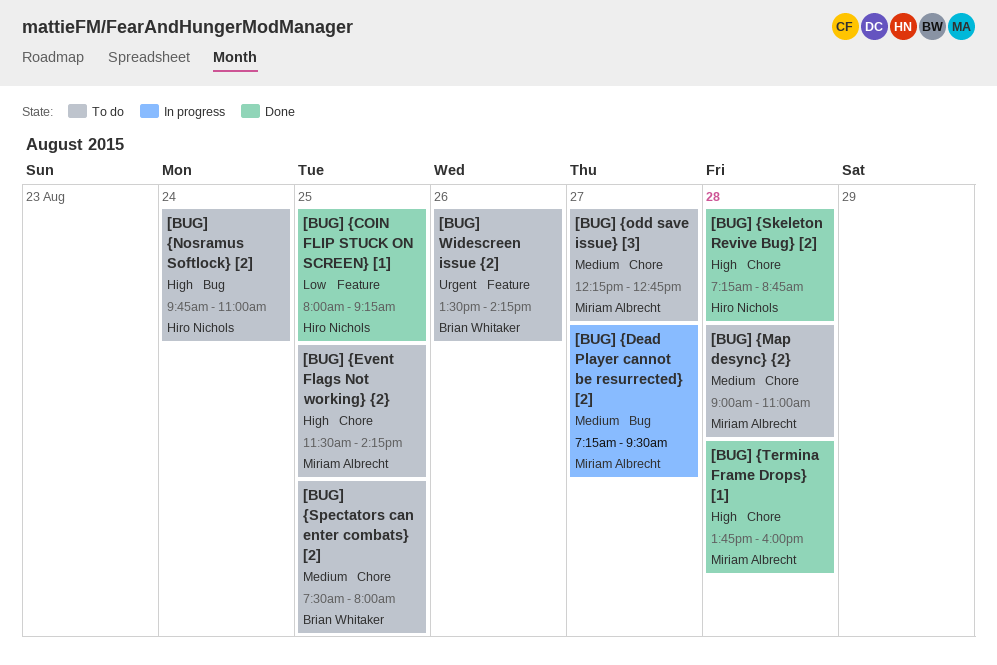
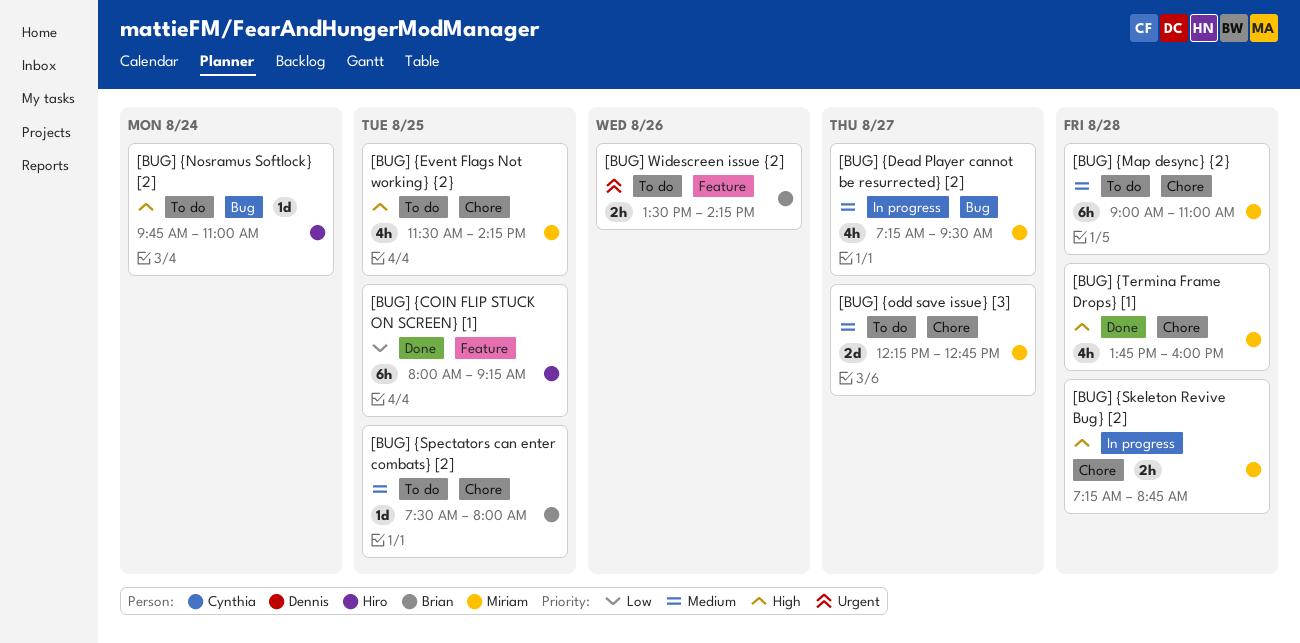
[BUG] {Skeleton Revive Bug} [2], status: Done -> In progress
[BUG] {Skeleton Revive Bug} [2], owner: Hiro Nichols -> Miriam Albrecht

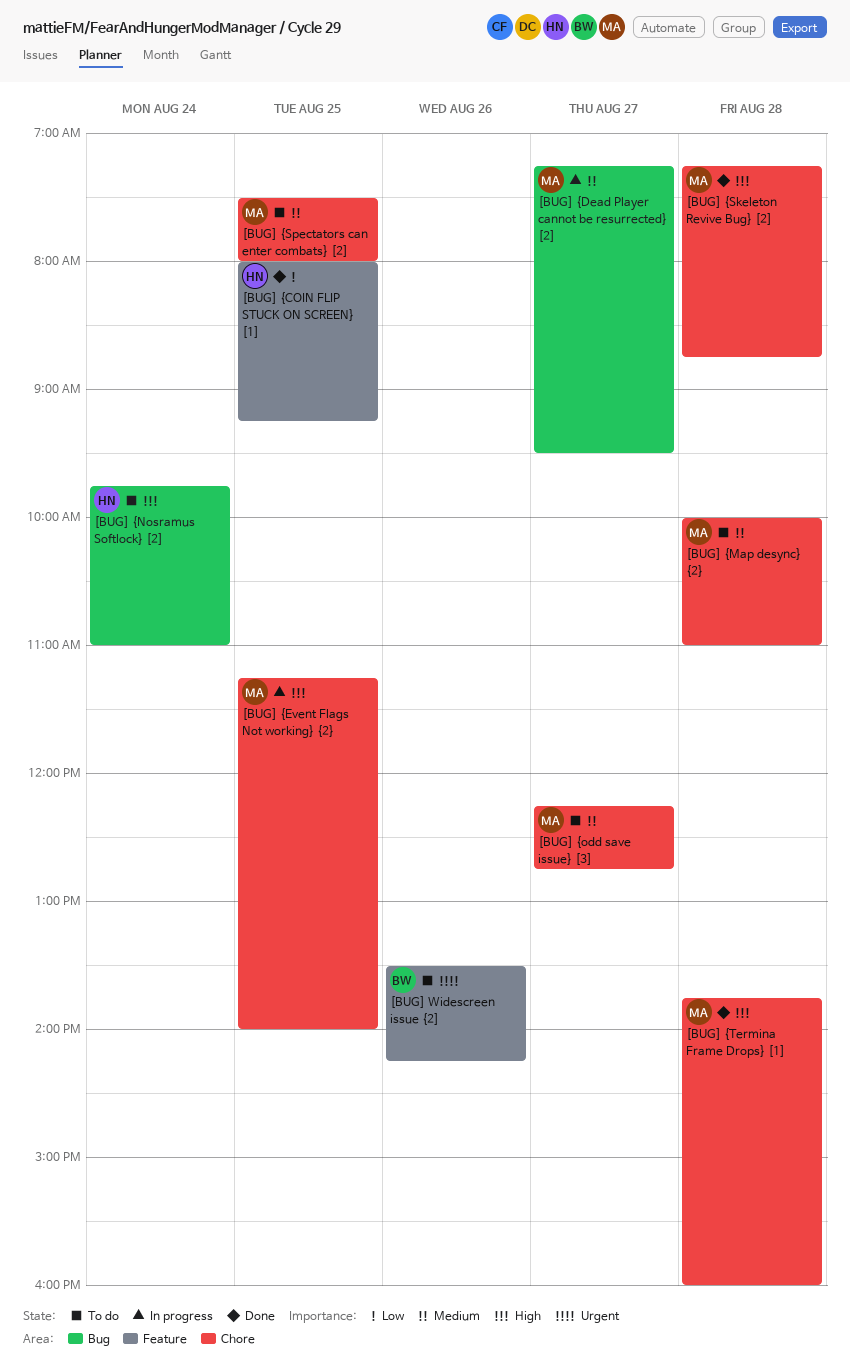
[BUG] {Event Flags Not working} {2}, status: To do -> In progress
[BUG] {Event Flags Not working} {2}, begins: 11:30 -> 11:15
[BUG] {Event Flags Not working} {2}, ends: 14:15 -> 14:00
[BUG] {Map desync} {2}, begins: 09:00 -> 10:00
[BUG] {Skeleton Revive Bug} [2], status: In progress -> Done
[BUG] {Spectators can enter combats} [2], owner: Brian -> Miriam

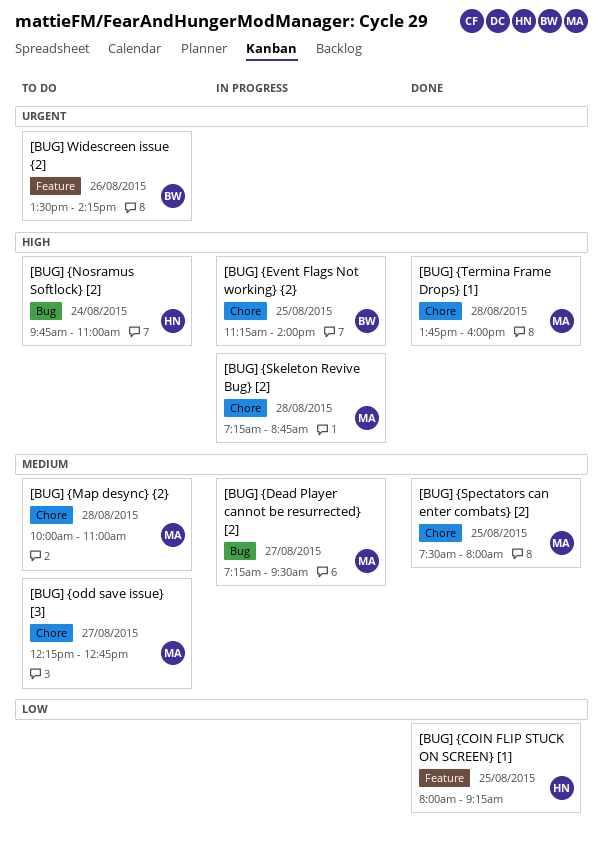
[BUG] {Event Flags Not working} {2}, owner: MA -> BW
[BUG] {Skeleton Revive Bug} [2], status: Done -> In progress
[BUG] {Spectators can enter combats} [2], status: To do -> Done

